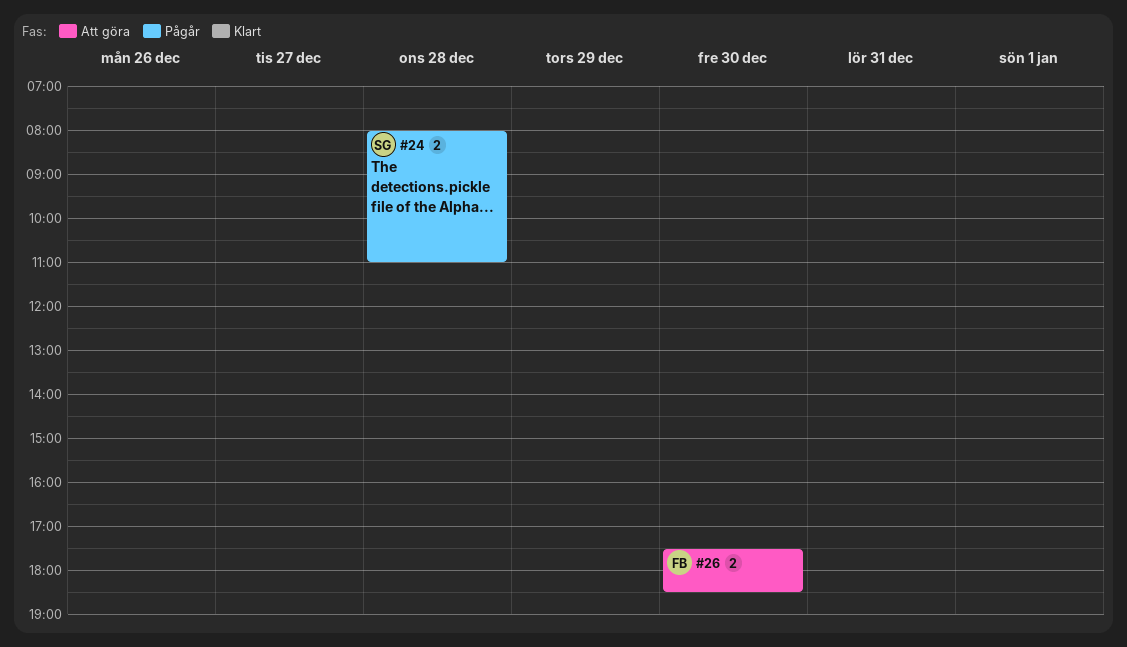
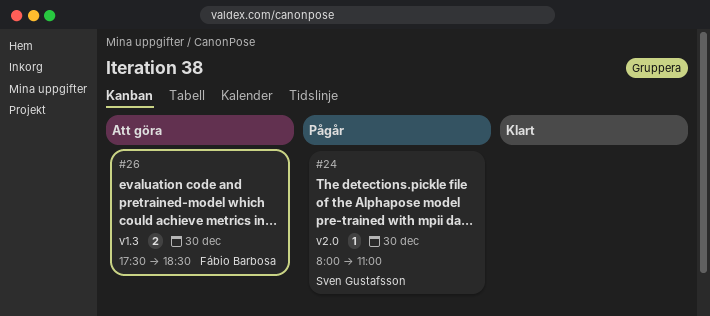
#24, estimate: 2 -> 1
#24, day: Dec 28 -> Dec 30

